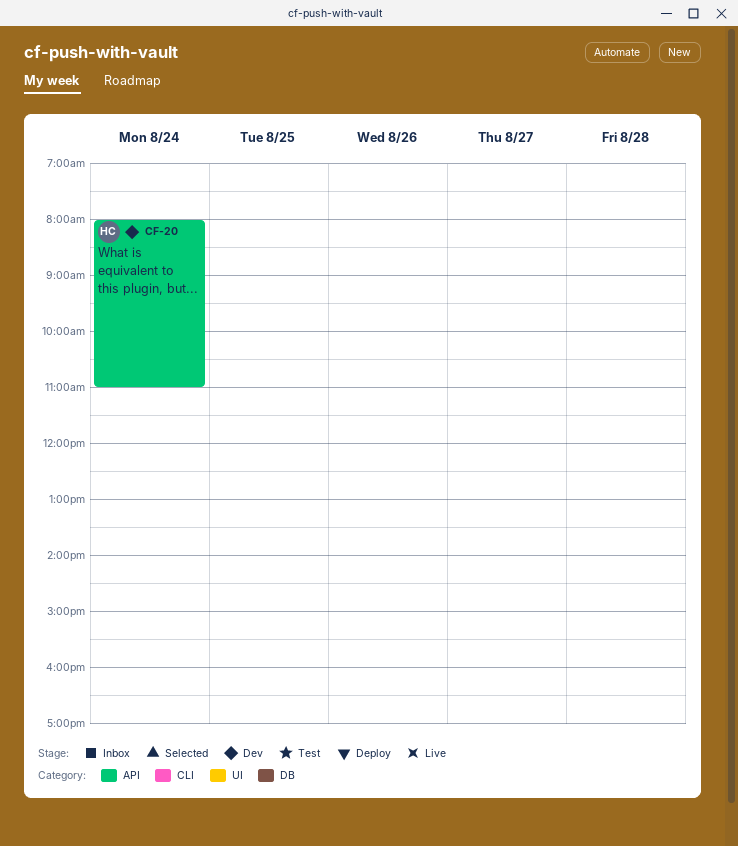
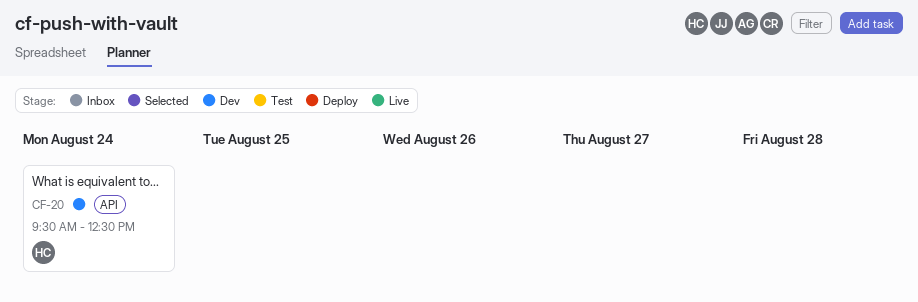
CF-20, begins: 08:00 -> 09:30
CF-20, ends: 11:00 -> 12:30

